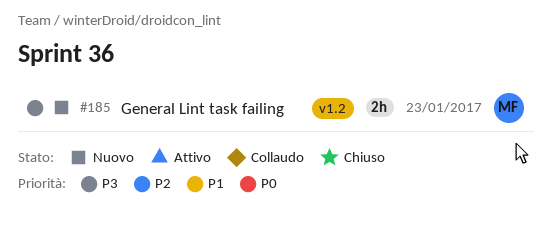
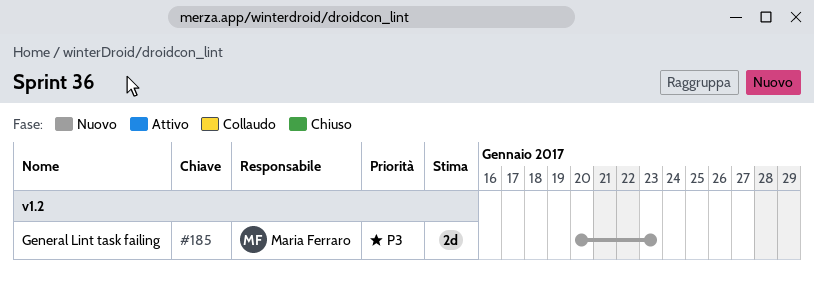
#185, estimate: 2h -> 2d

